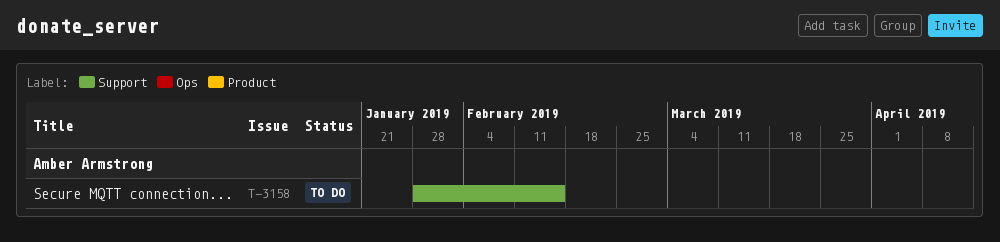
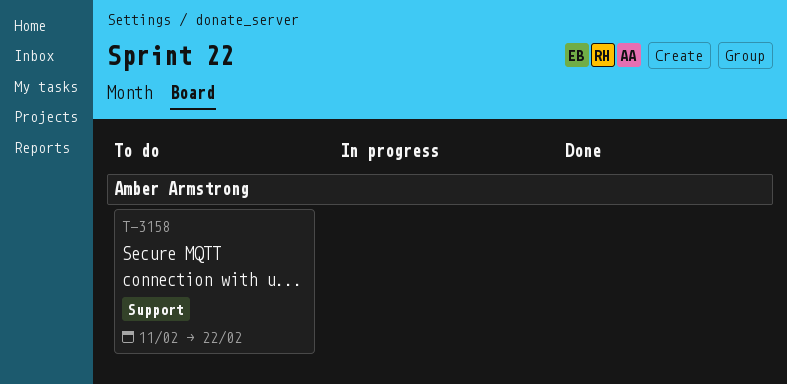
T-3158, start: Jan 28 -> Feb 11
T-3158, due: Feb 15 -> Feb 22

